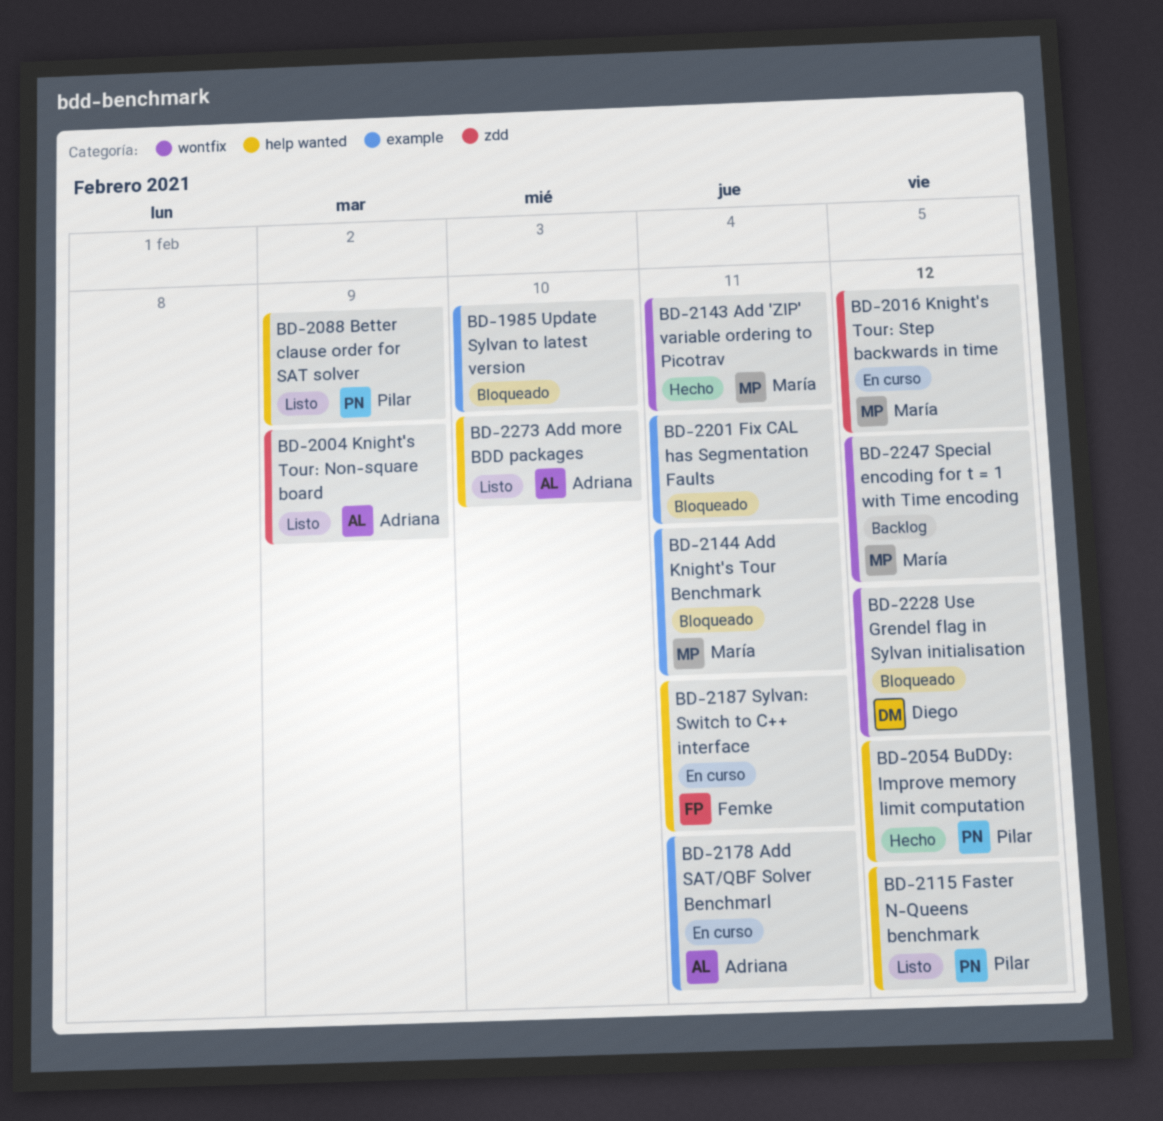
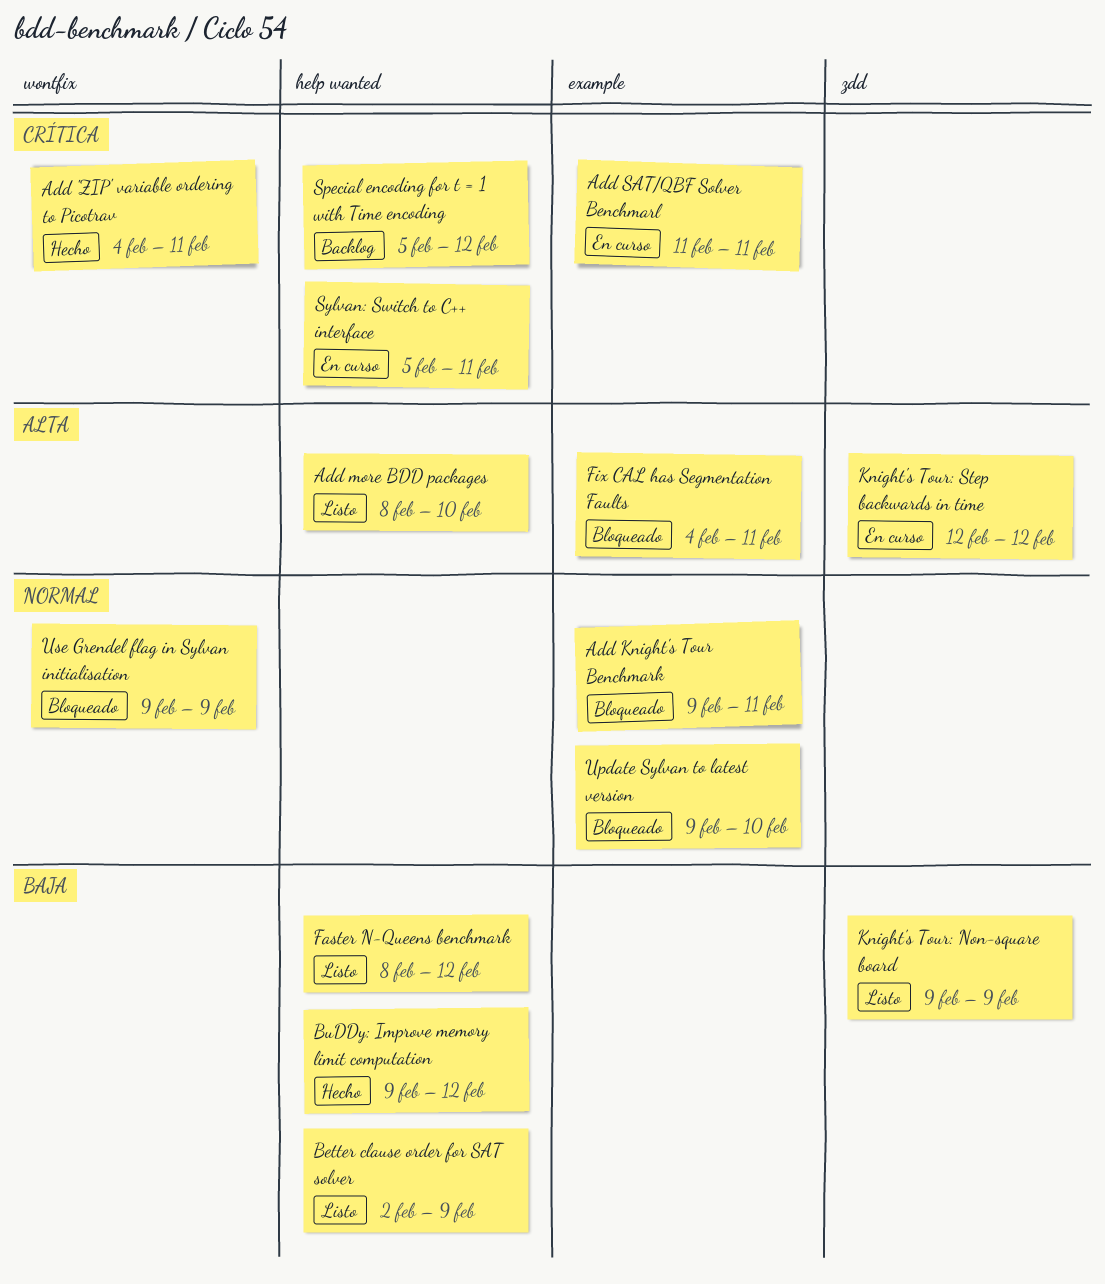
Special encoding for t = 1 with Time encoding, label: wontfix -> help wanted
Use Grendel flag in Sylvan initialisation, due: Feb 12 -> Feb 9

